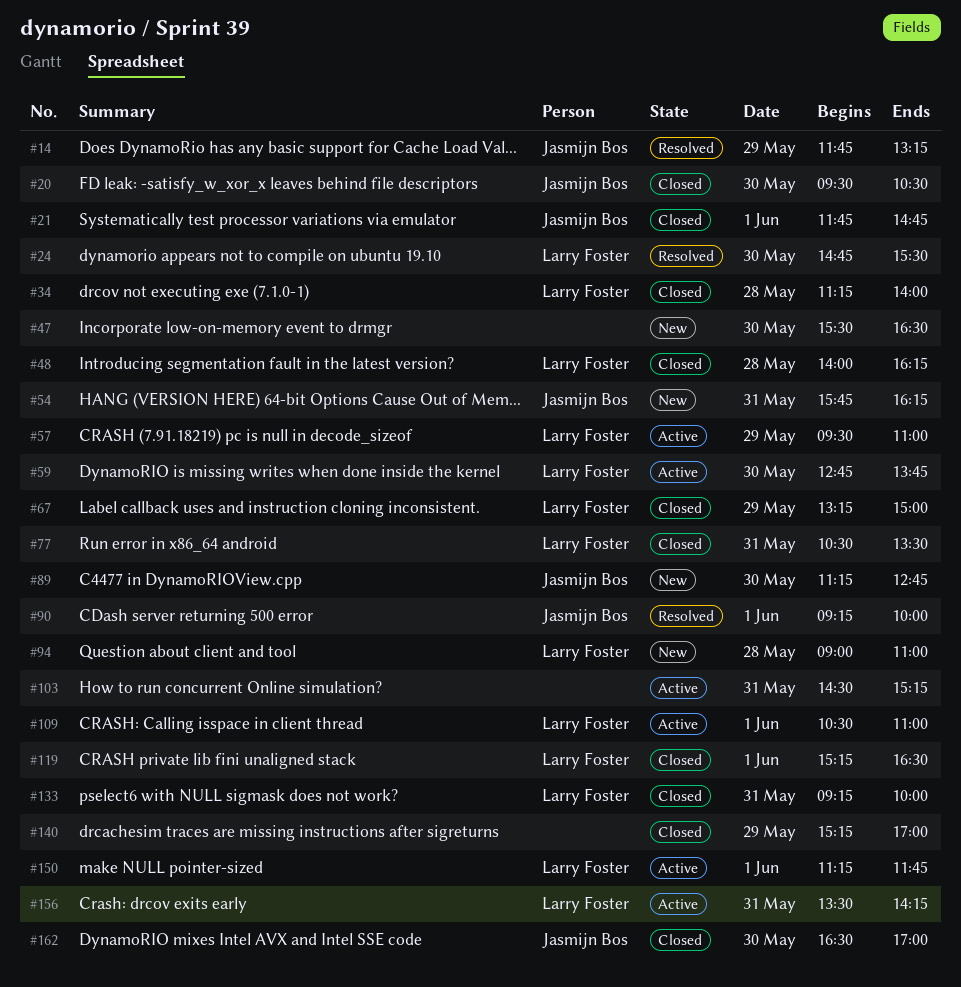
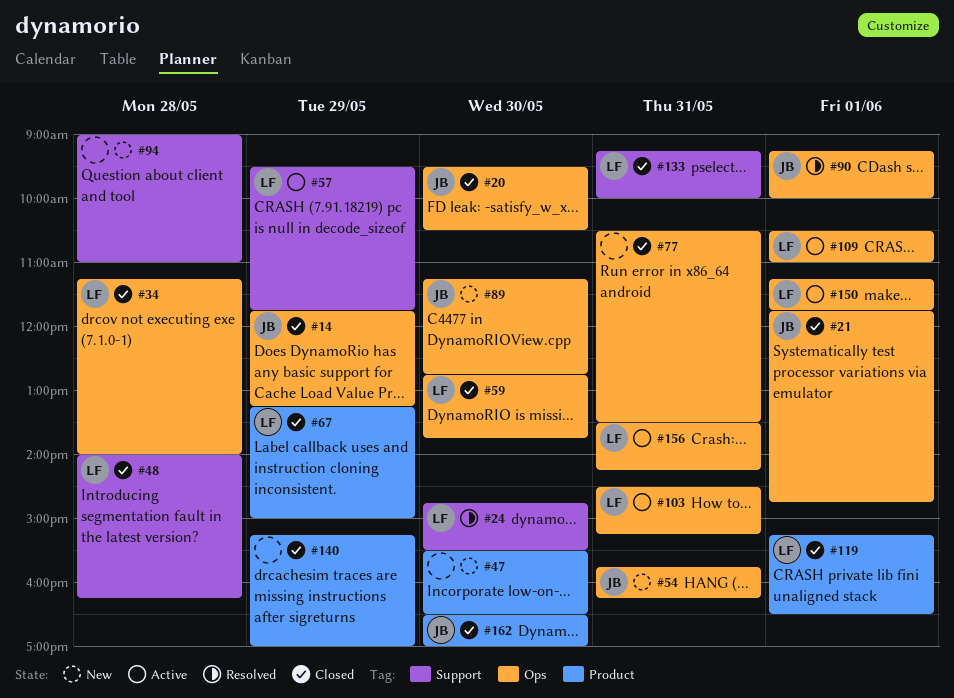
#14, status: Resolved -> Closed
#57, ends: 11:00 -> 11:45
#59, status: Active -> Closed
#77, owner: Larry Foster -> none
#94, owner: Larry Foster -> none
#103, owner: none -> Larry Foster

